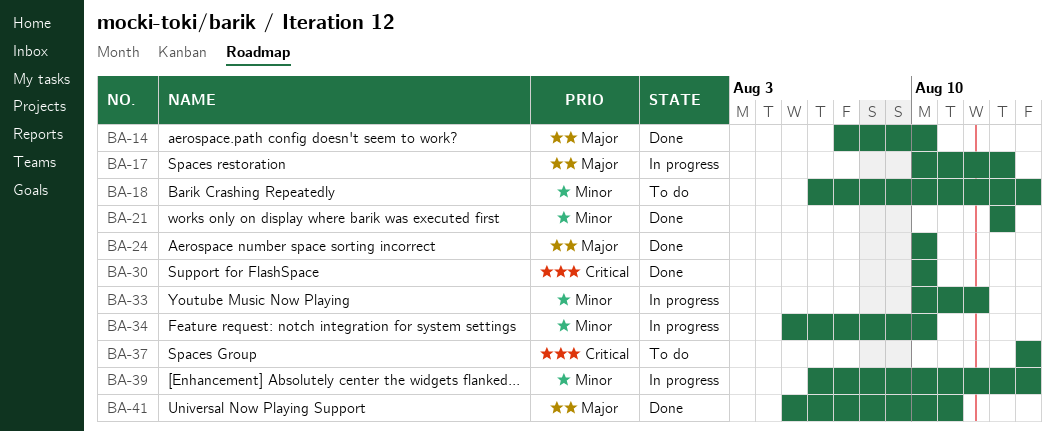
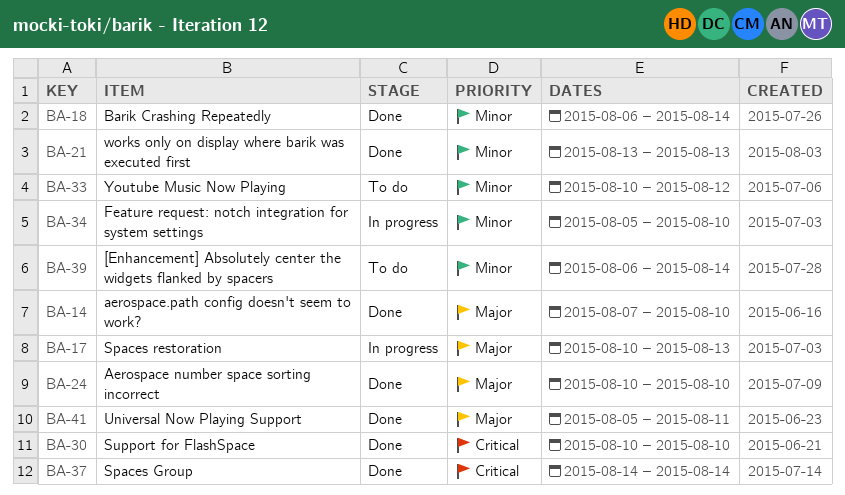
BA-18, status: To do -> Done
BA-33, status: In progress -> To do
BA-37, status: To do -> Done
BA-39, status: In progress -> To do

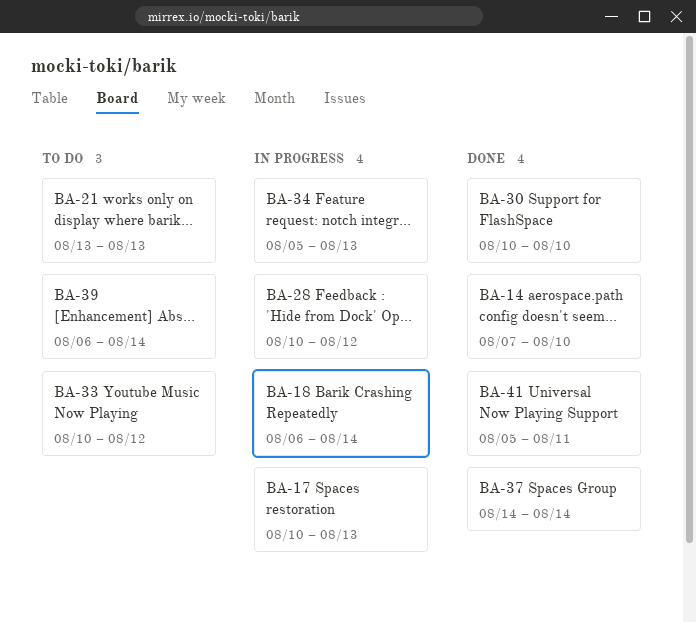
BA-18, status: Done -> In progress
BA-21, status: Done -> To do
BA-24: present -> none
BA-28: none -> present
BA-34, due: Aug 10 -> Aug 13

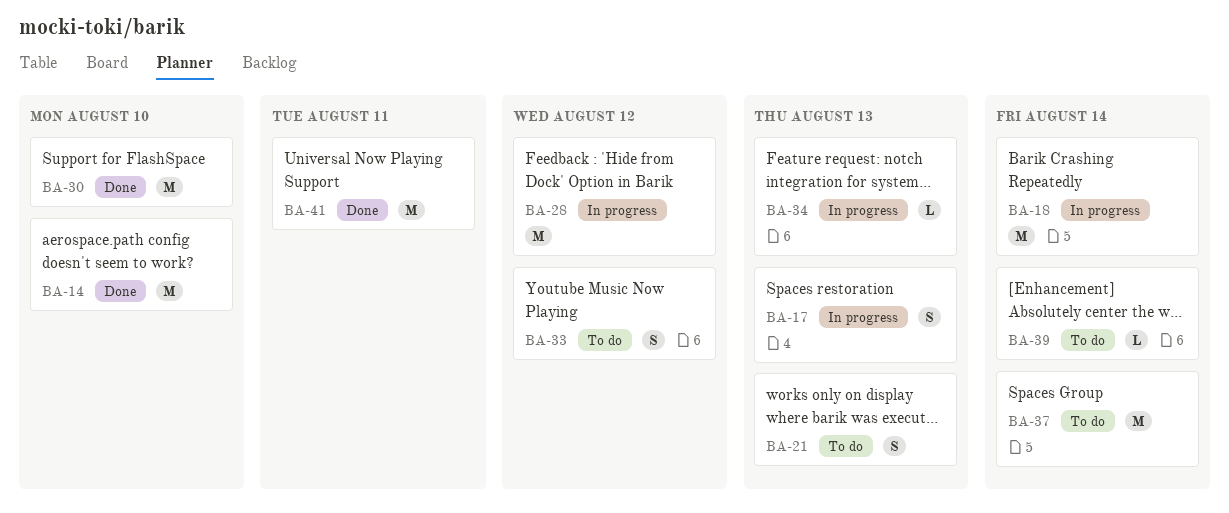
BA-37, status: Done -> To do

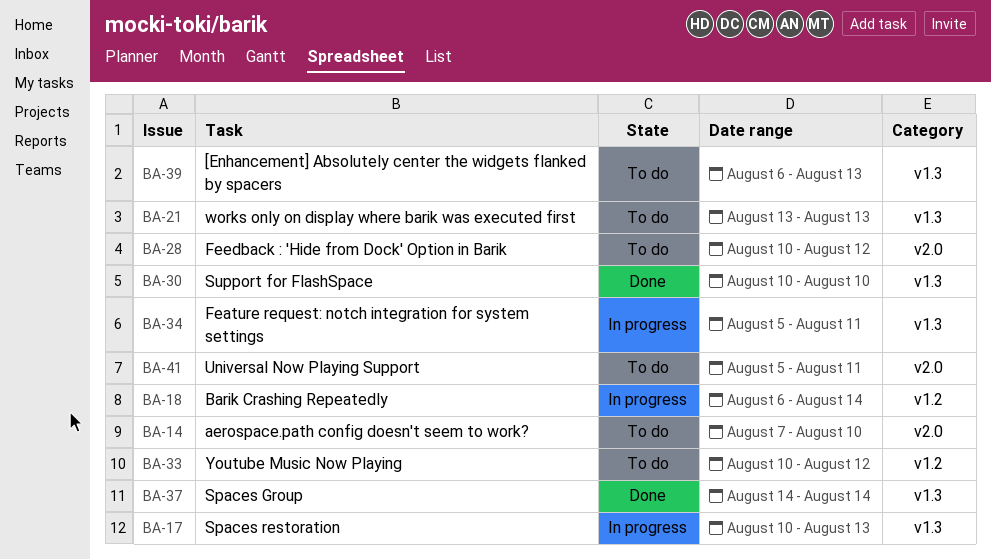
BA-14, status: Done -> To do
BA-28, status: In progress -> To do
BA-34, due: Aug 13 -> Aug 11
BA-37, status: To do -> Done
BA-39, due: Aug 14 -> Aug 13
BA-41, status: Done -> To do

